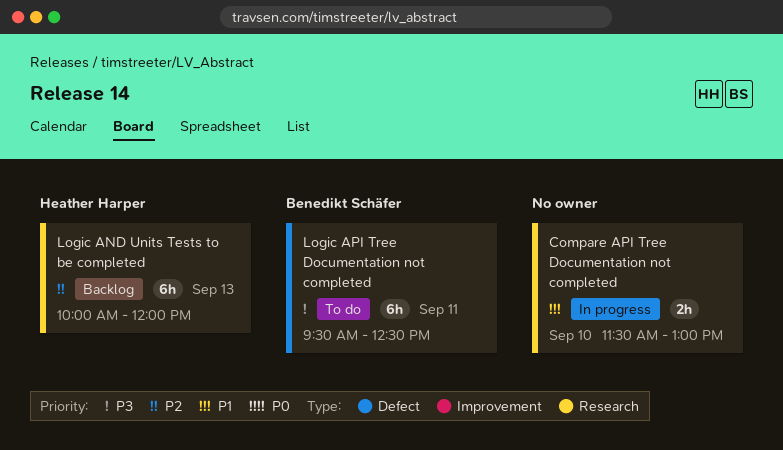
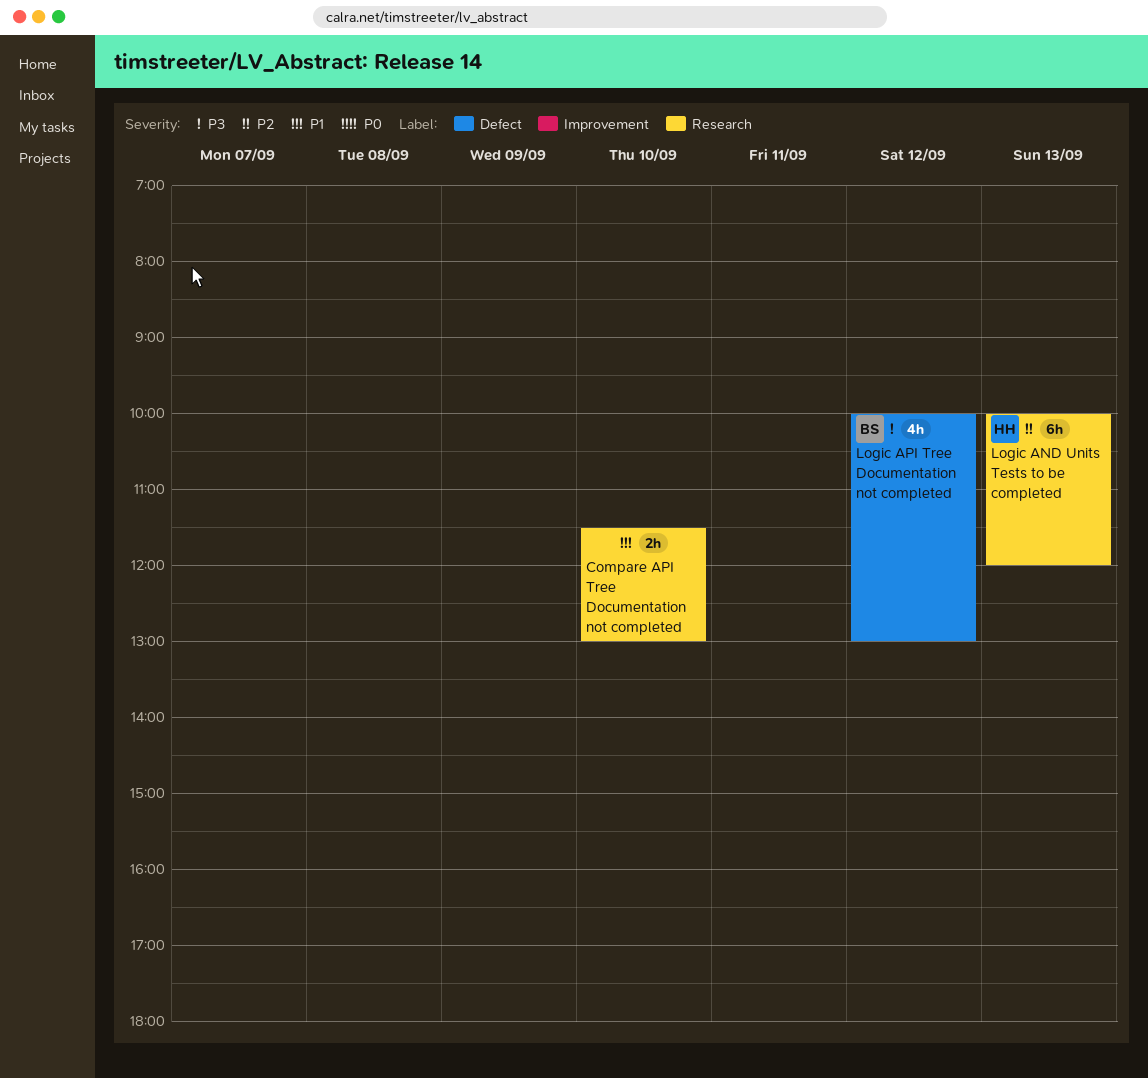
Logic API Tree Documentation not completed, estimate: 6h -> 4h
Logic API Tree Documentation not completed, day: Sep 11 -> Sep 12
Logic API Tree Documentation not completed, begins: 09:30 -> 10:00
Logic API Tree Documentation not completed, ends: 12:30 -> 13:00

